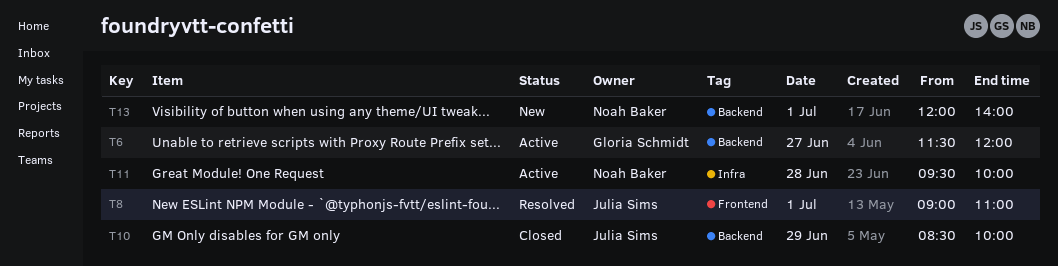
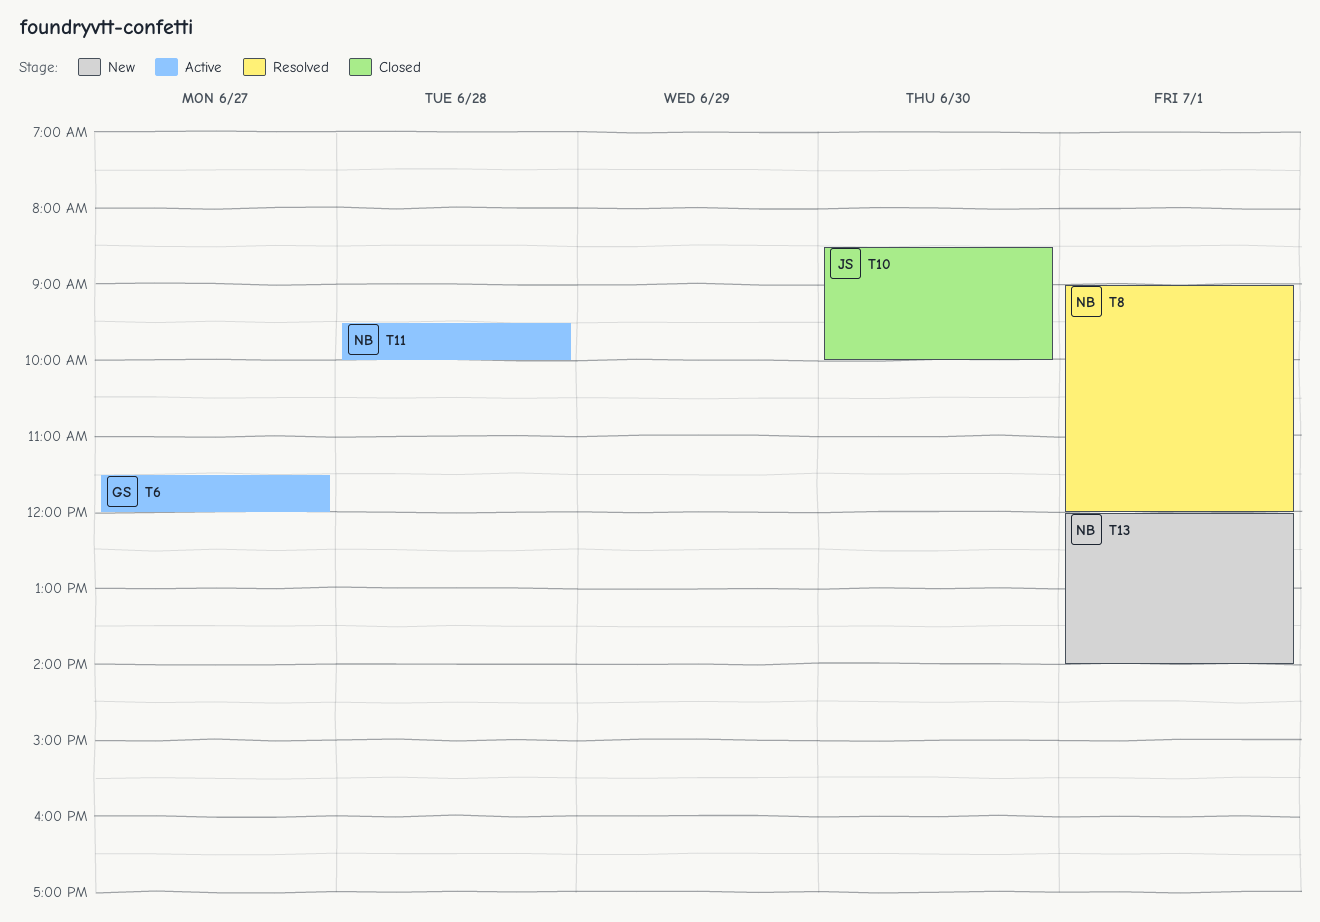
T8, owner: Julia Sims -> Noah Baker
T8, ends: 11:00 -> 12:00
T10, day: Jun 29 -> Jun 30

